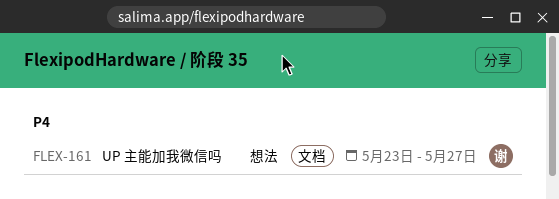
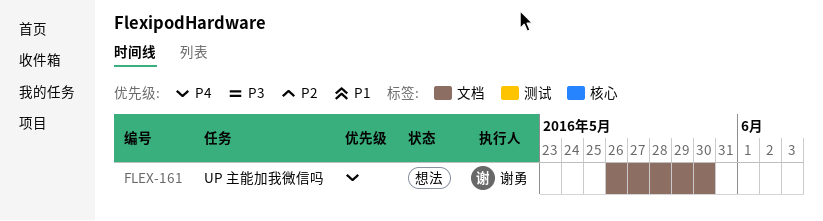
FLEX-161, start: May 23 -> May 26
FLEX-161, due: May 27 -> May 30

